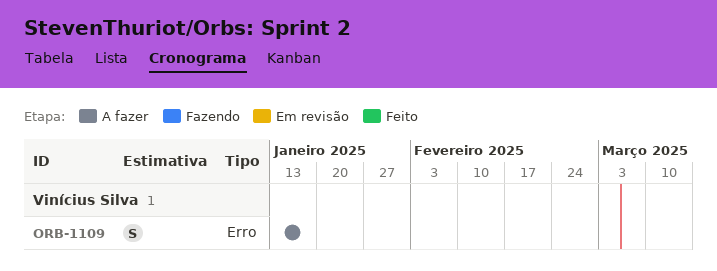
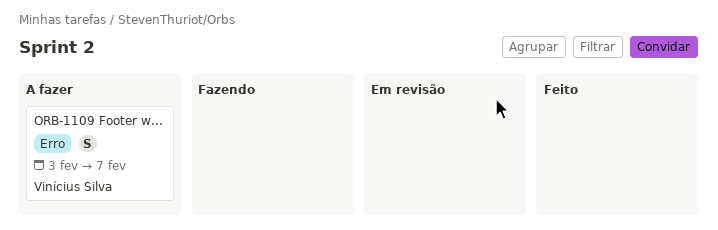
ORB-1109, start: Jan 13 -> Feb 3
ORB-1109, due: Jan 17 -> Feb 7

